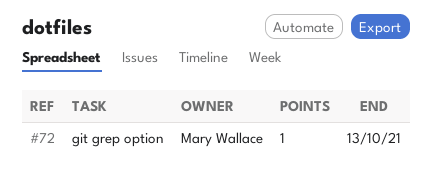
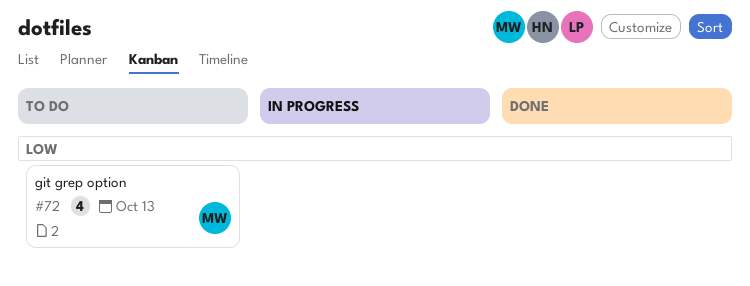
#72, estimate: 1 -> 4

